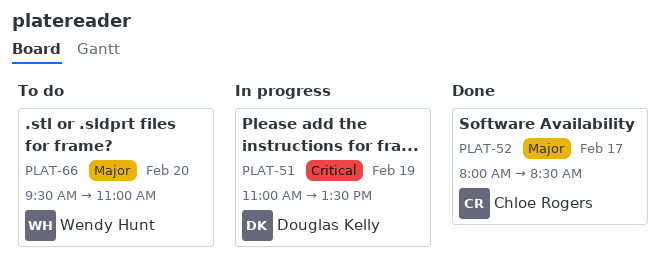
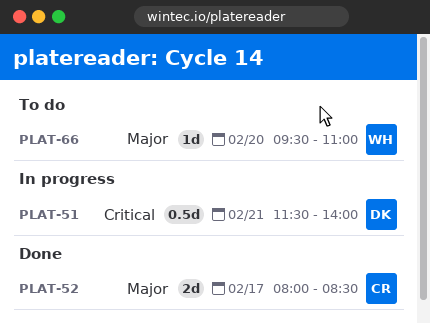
PLAT-51, day: Feb 19 -> Feb 21
PLAT-51, begins: 11:00 -> 11:30
PLAT-51, ends: 13:30 -> 14:00

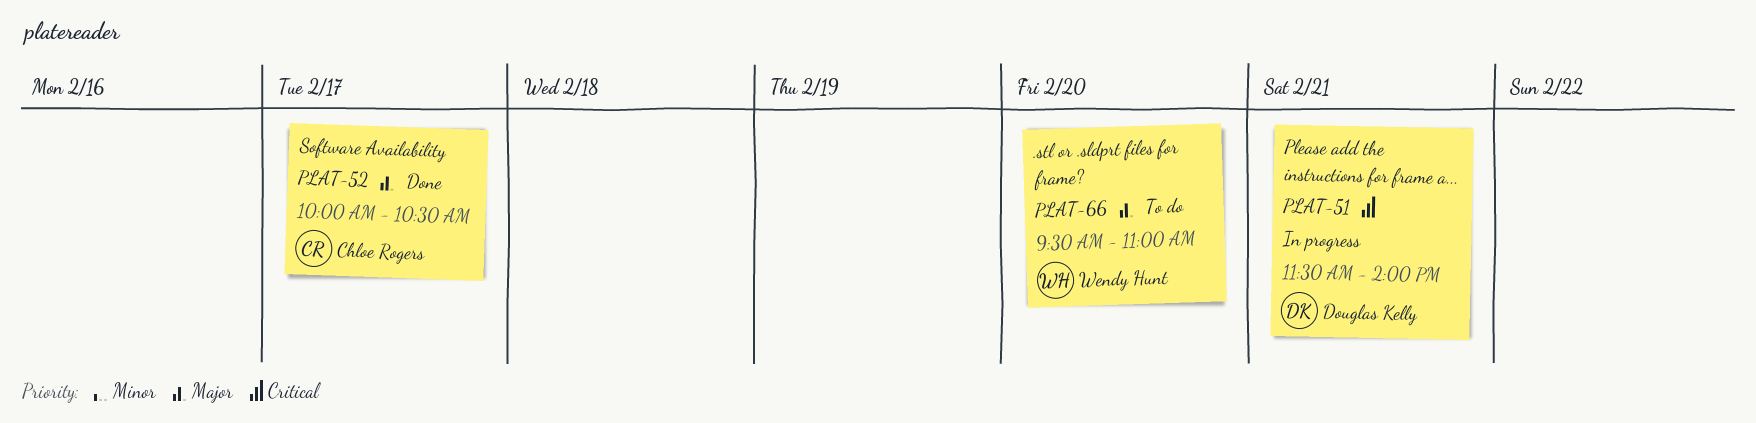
PLAT-52, begins: 08:00 -> 10:00
PLAT-52, ends: 08:30 -> 10:30

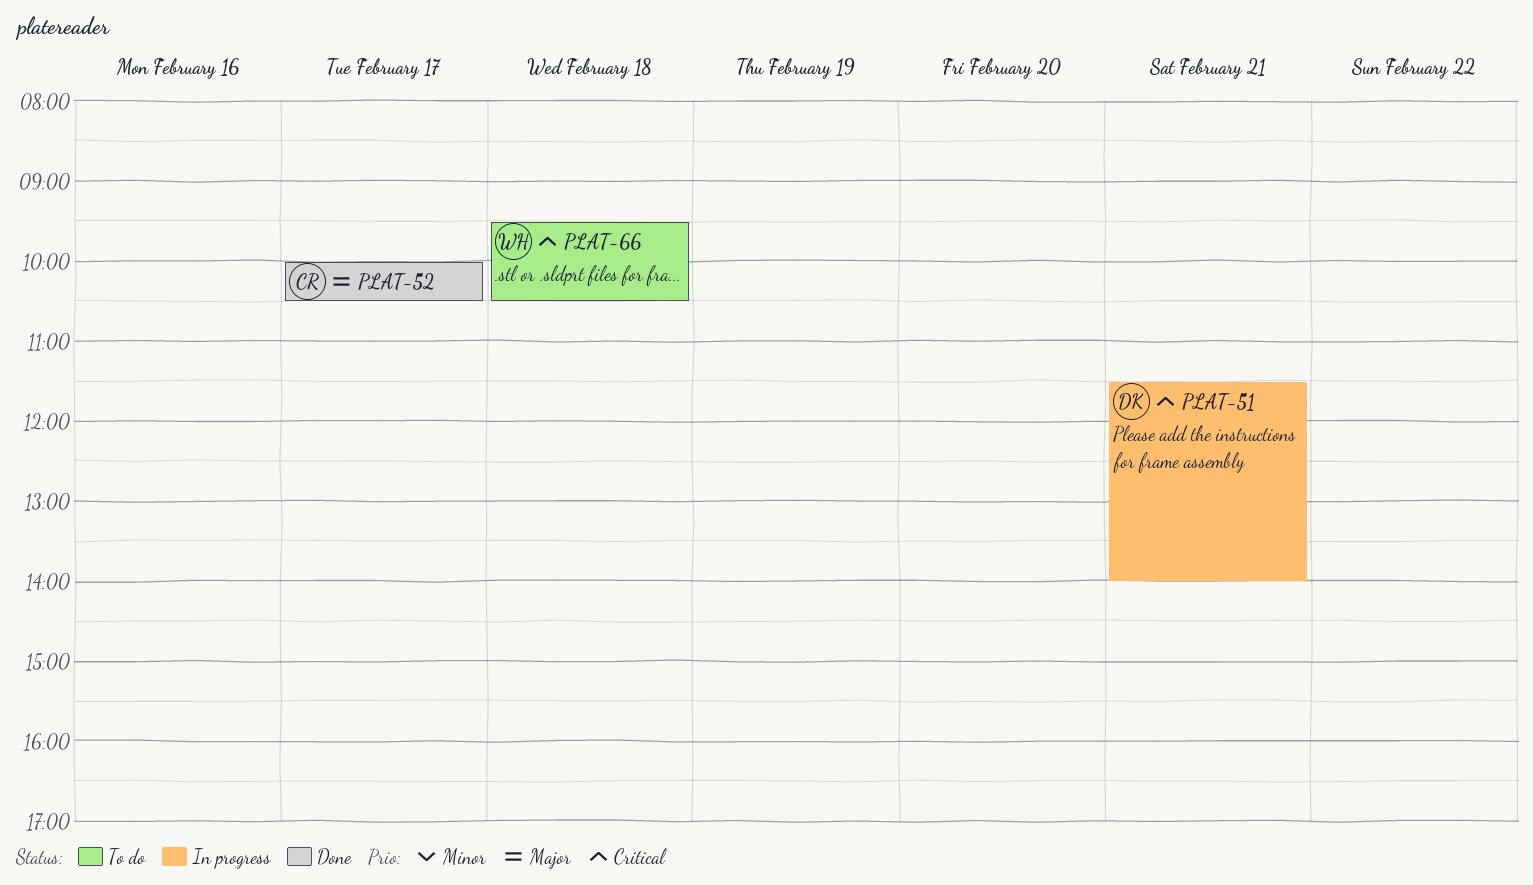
PLAT-66, priority: Major -> Critical
PLAT-66, day: Feb 20 -> Feb 18
PLAT-66, ends: 11:00 -> 10:30

